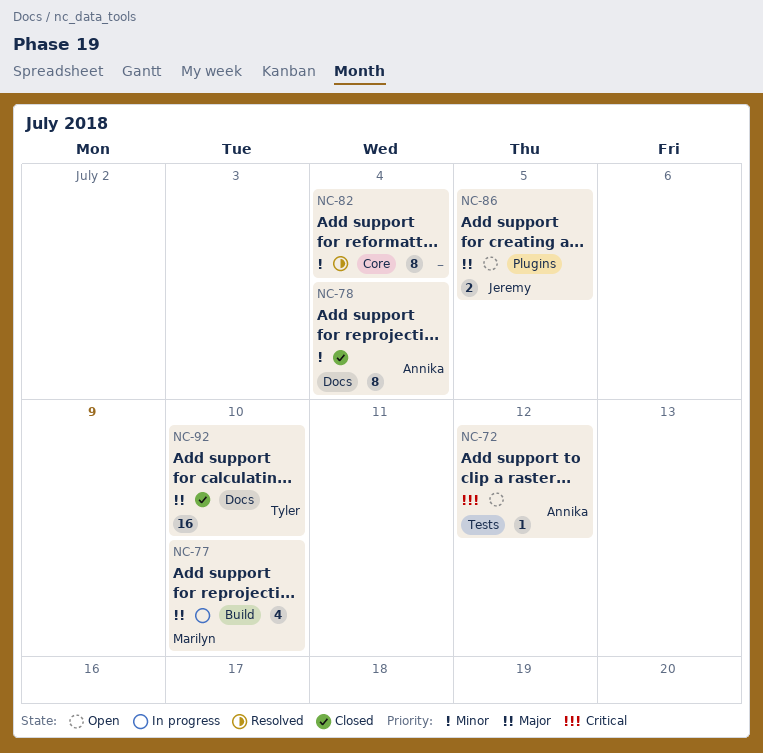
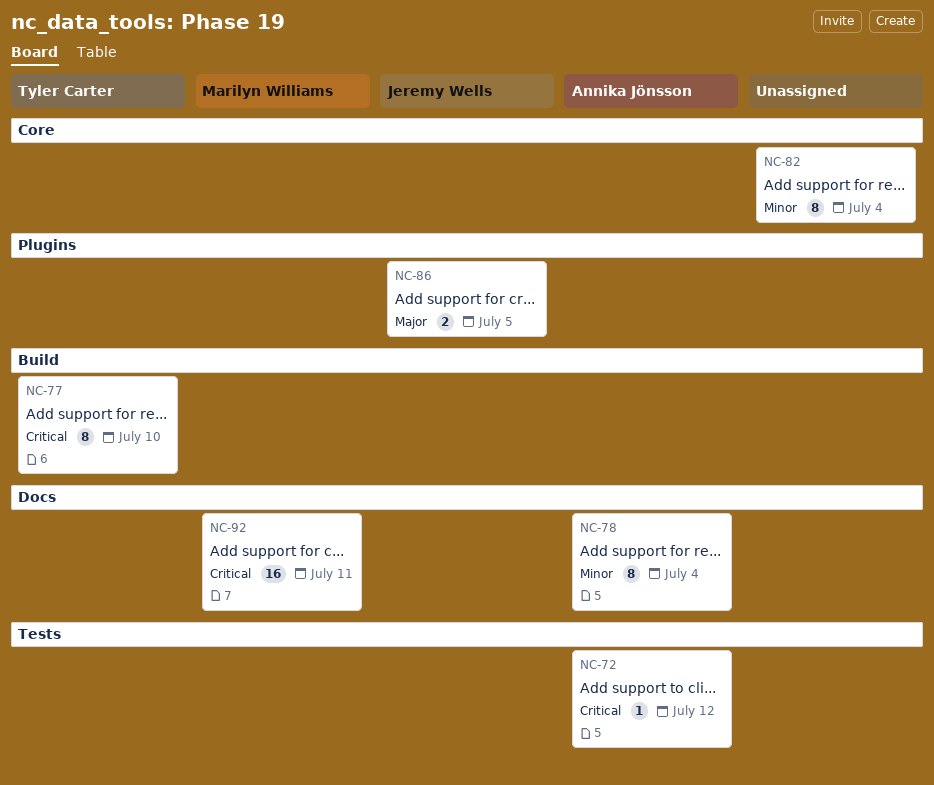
NC-77, owner: Marilyn Williams -> Tyler Carter
NC-77, priority: Major -> Critical
NC-77, estimate: 4 -> 8
NC-92, owner: Tyler Carter -> Marilyn Williams
NC-92, priority: Major -> Critical
NC-92, due: Jul 10 -> Jul 11

